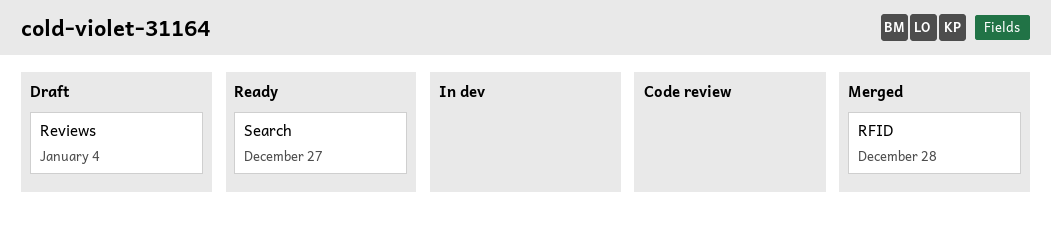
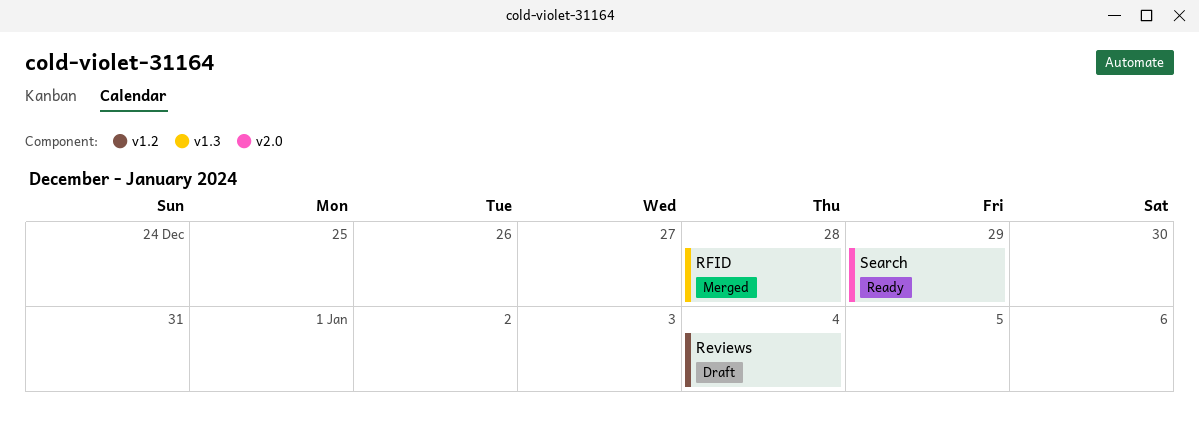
Search, due: Dec 27 -> Dec 29

